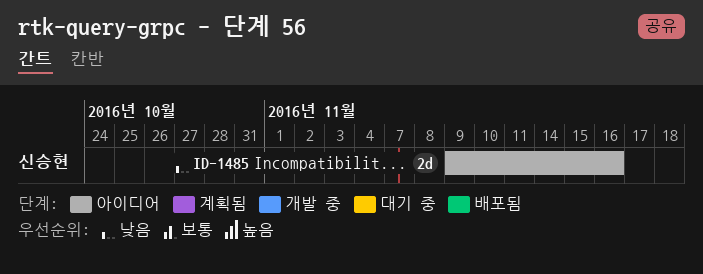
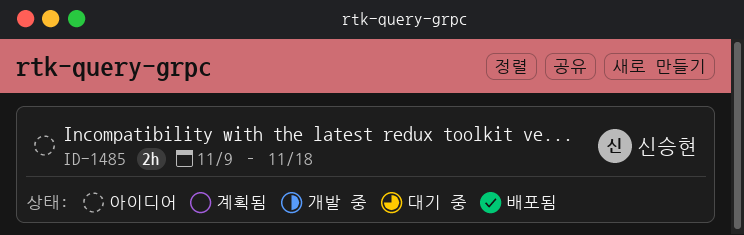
ID-1485, estimate: 2d -> 2h
ID-1485, due: Nov 16 -> Nov 18

